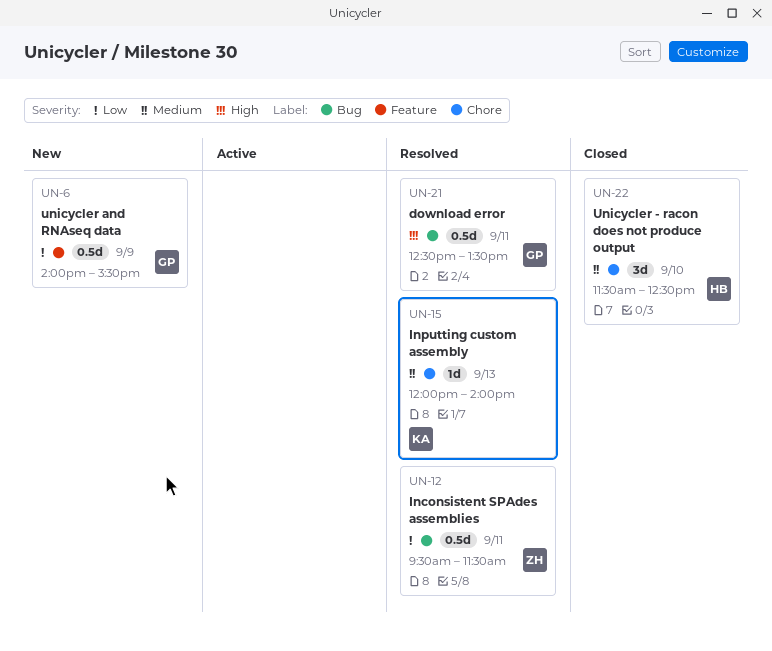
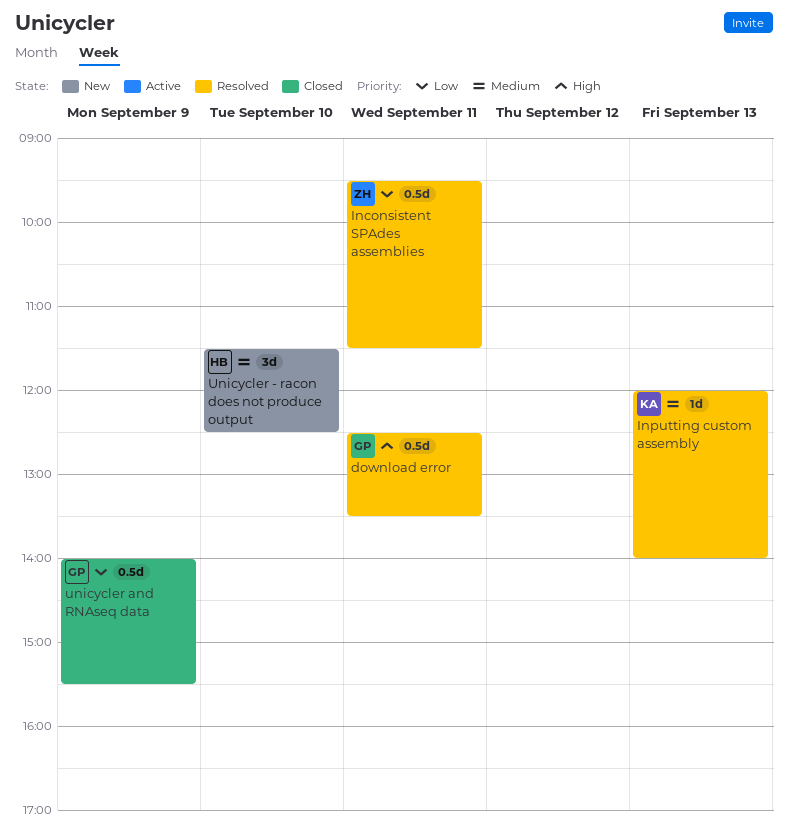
Unicycler - racon does not produce output, status: Closed -> New
unicycler and RNAseq data, status: New -> Closed

